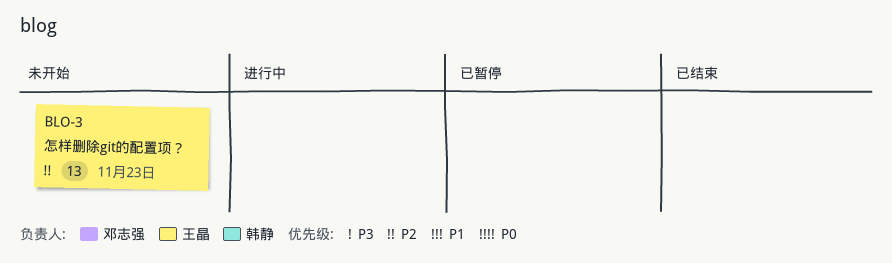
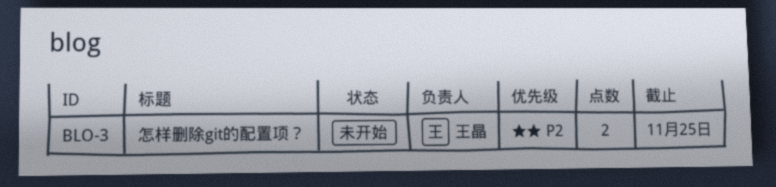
BLO-3, estimate: 13 -> 2
BLO-3, due: Nov 23 -> Nov 25

